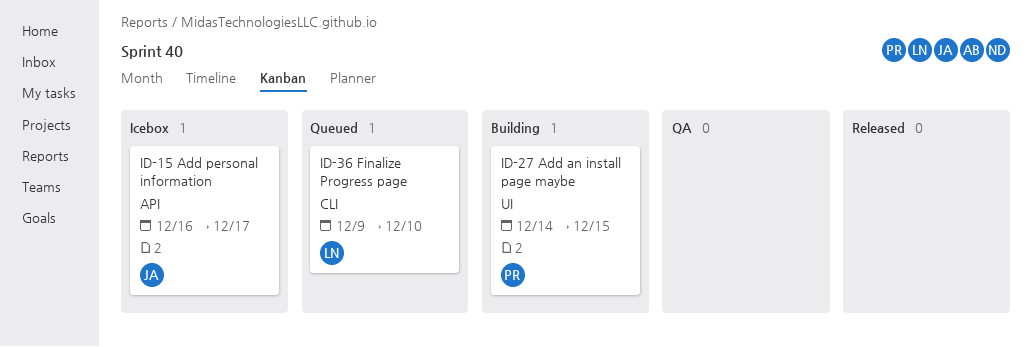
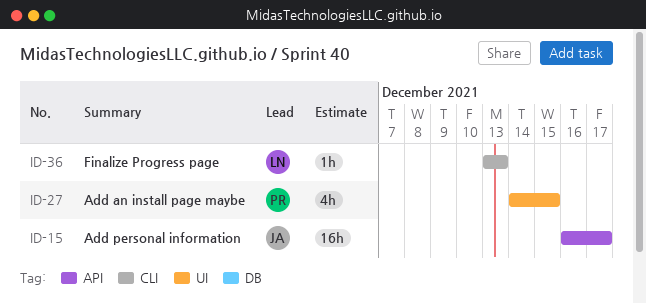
ID-36, start: Dec 9 -> Dec 13
ID-36, due: Dec 10 -> Dec 13

